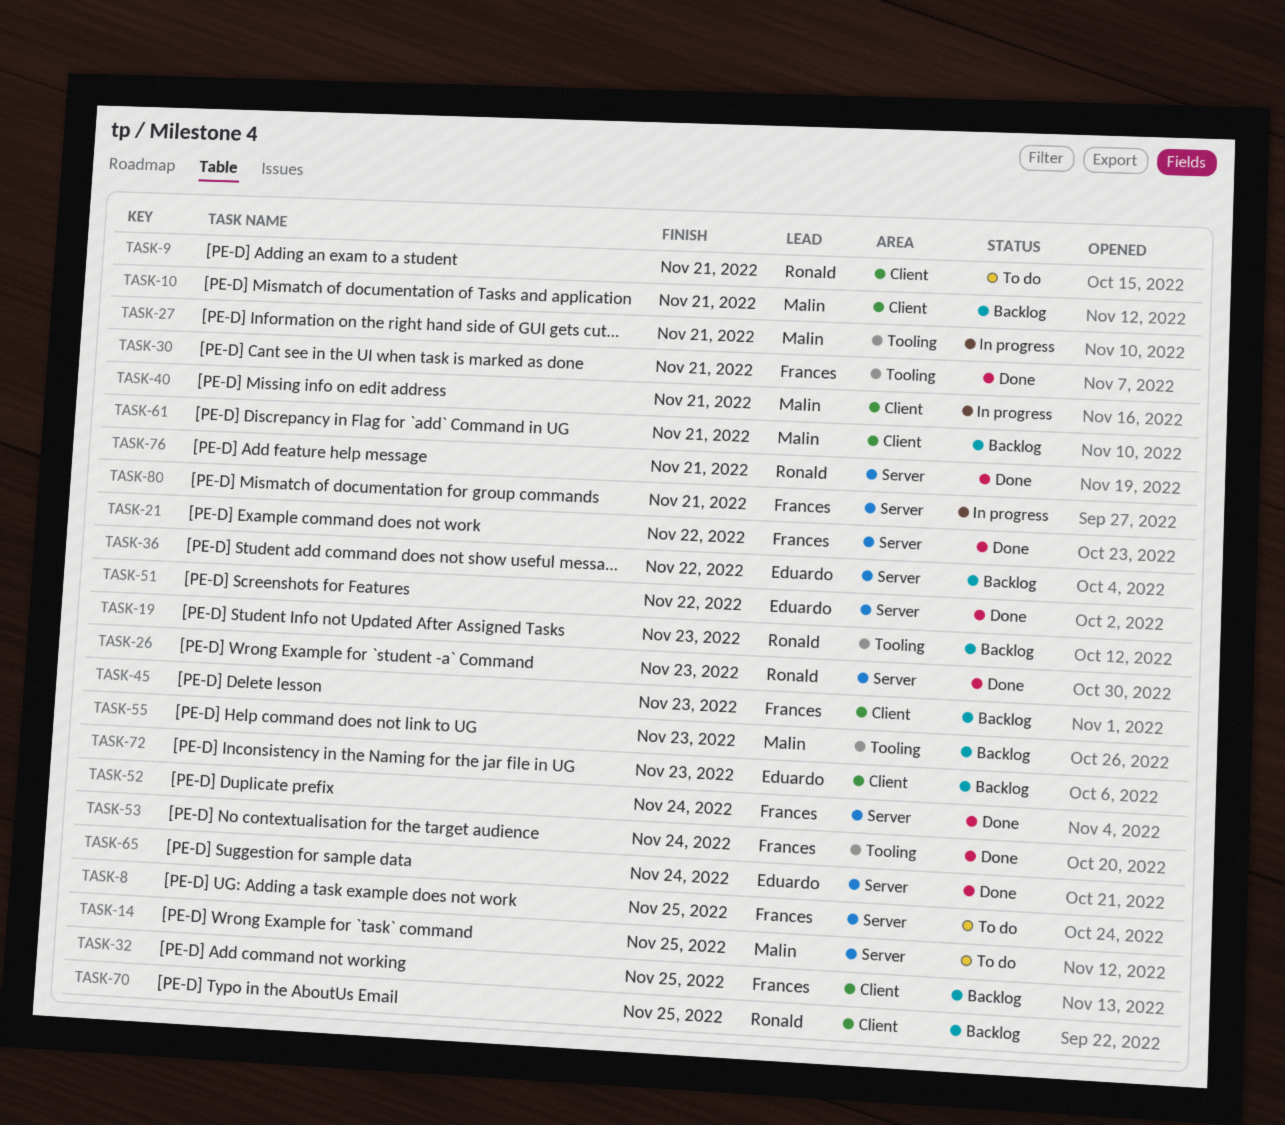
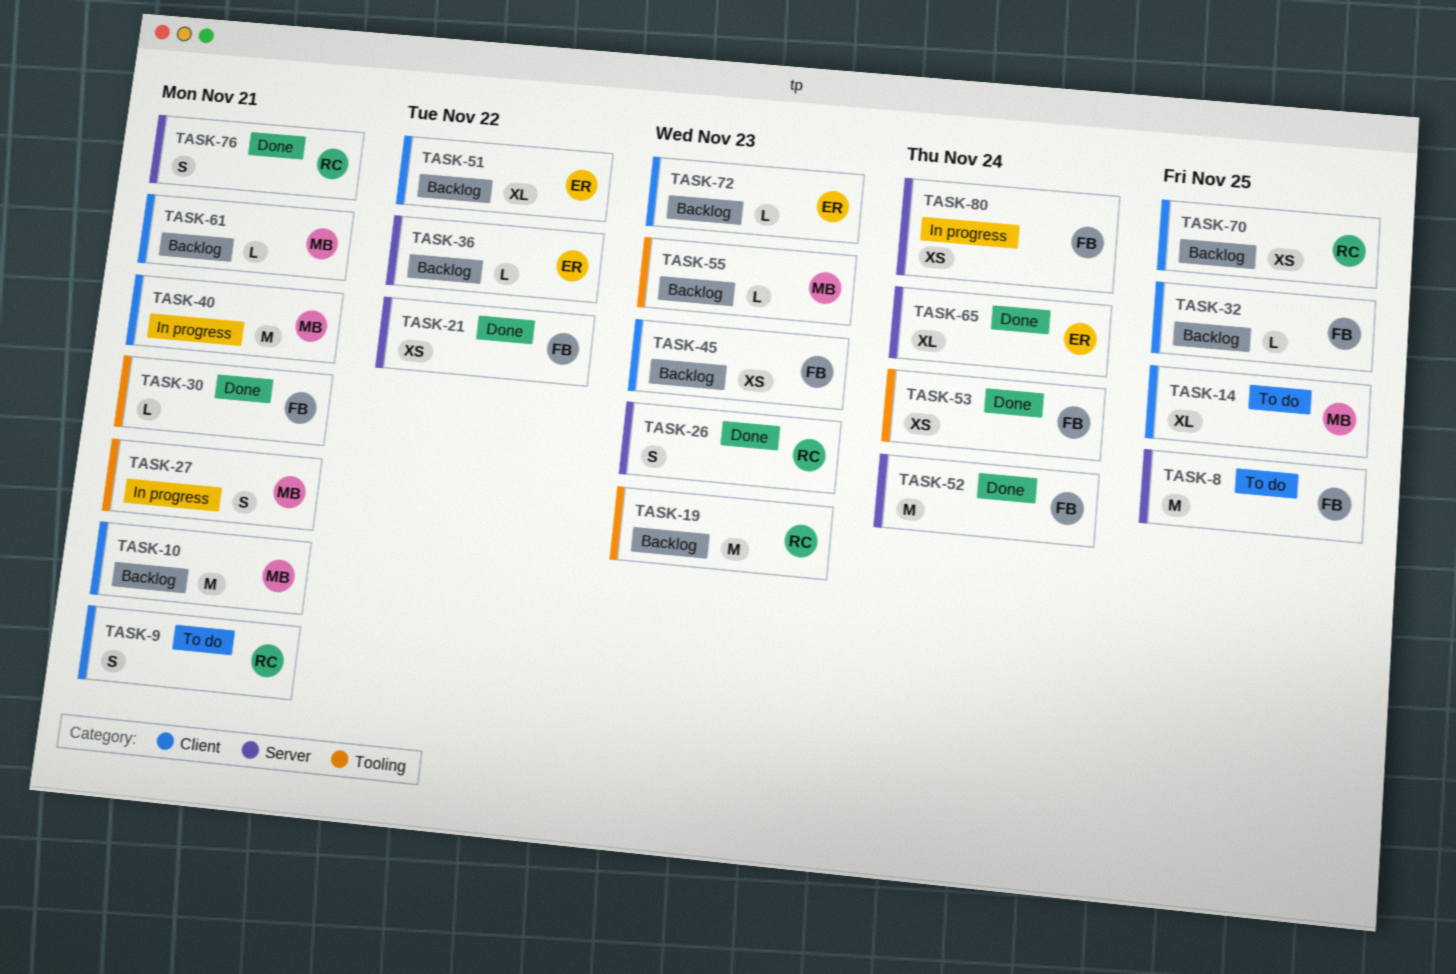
TASK-14, label: Server -> Client
TASK-51, status: Done -> Backlog
TASK-51, label: Server -> Client
TASK-80, due: Nov 21 -> Nov 24

